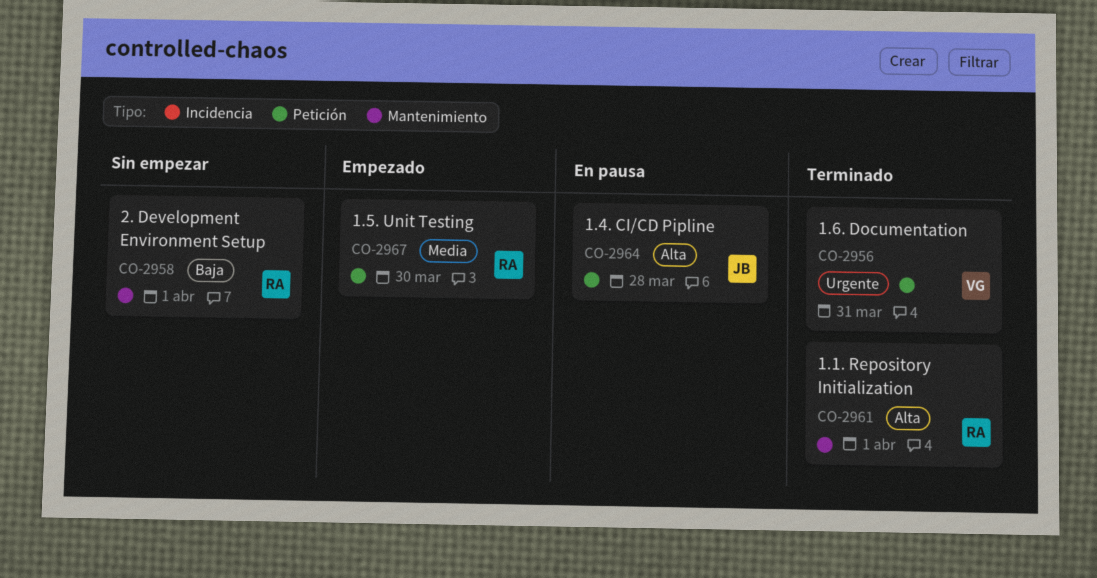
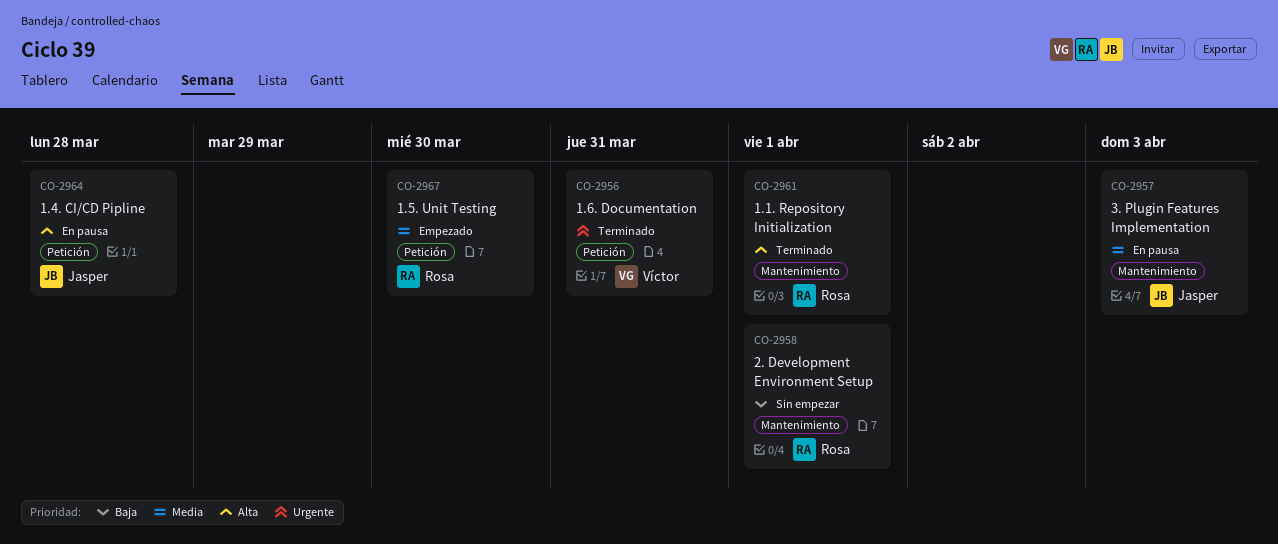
CO-2957: none -> present

